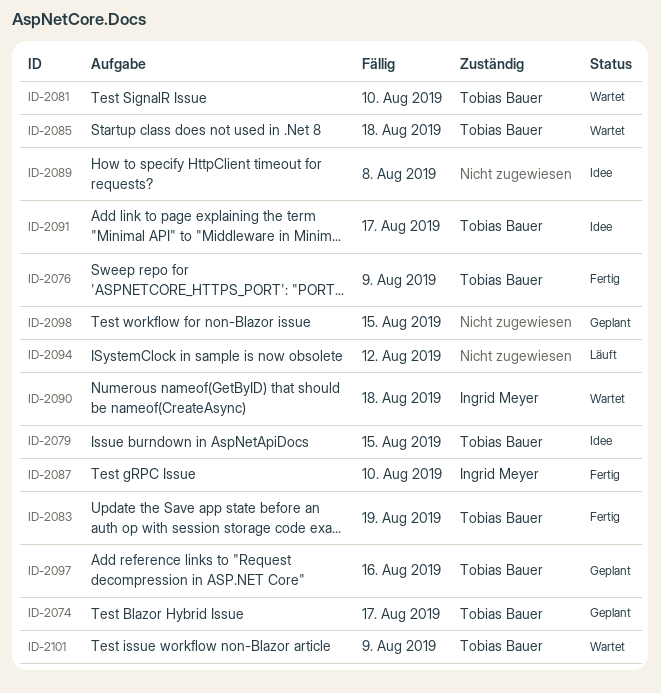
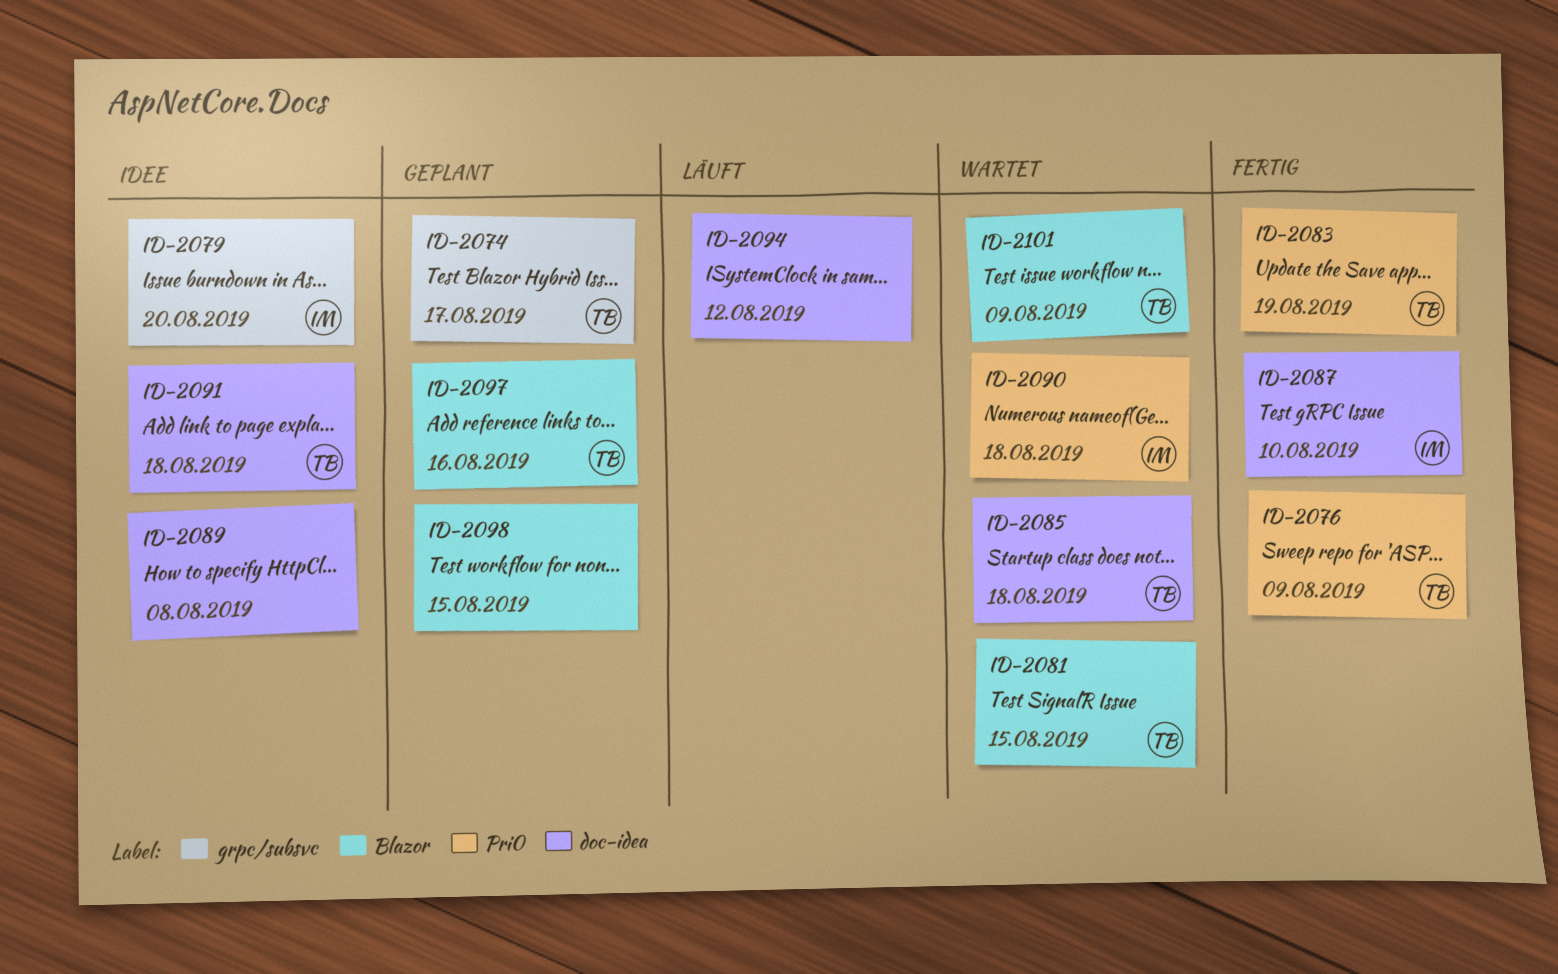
ID-2079, owner: Tobias Bauer -> Ingrid Meyer
ID-2079, due: Aug 15 -> Aug 20
ID-2081, due: Aug 10 -> Aug 15
ID-2091, due: Aug 17 -> Aug 18

